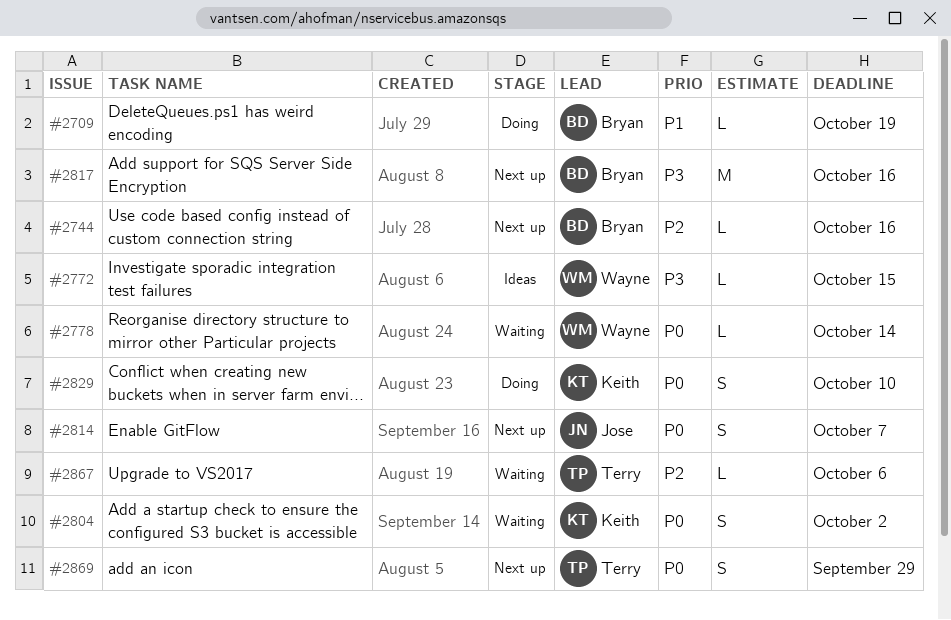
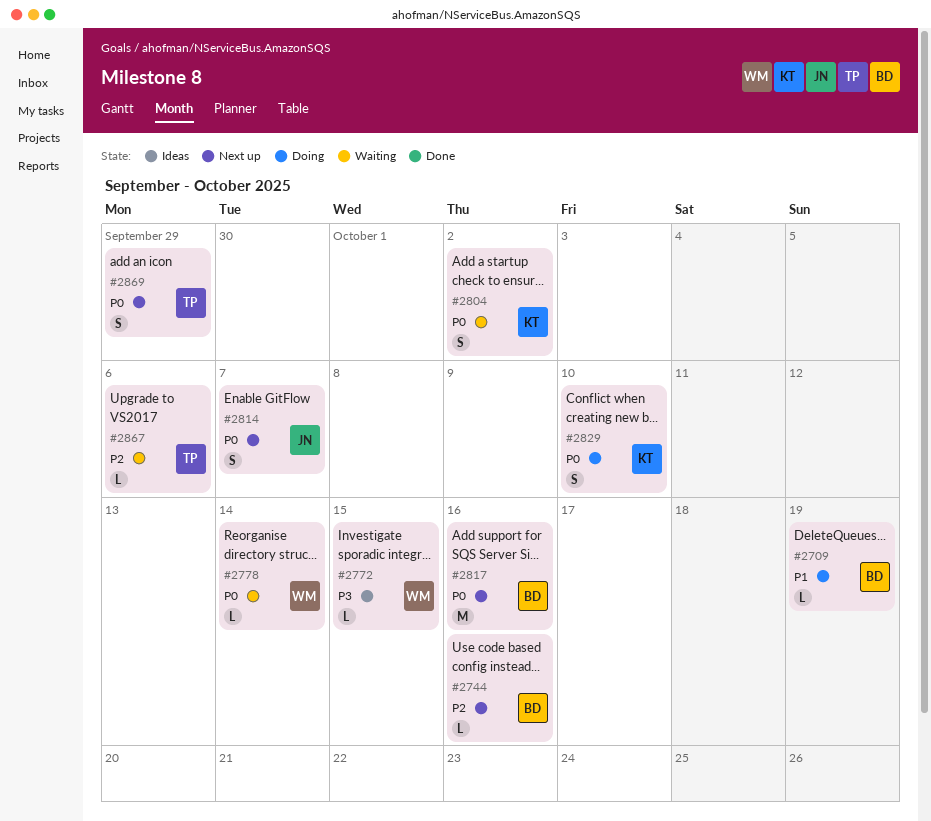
#2817, priority: P3 -> P0

